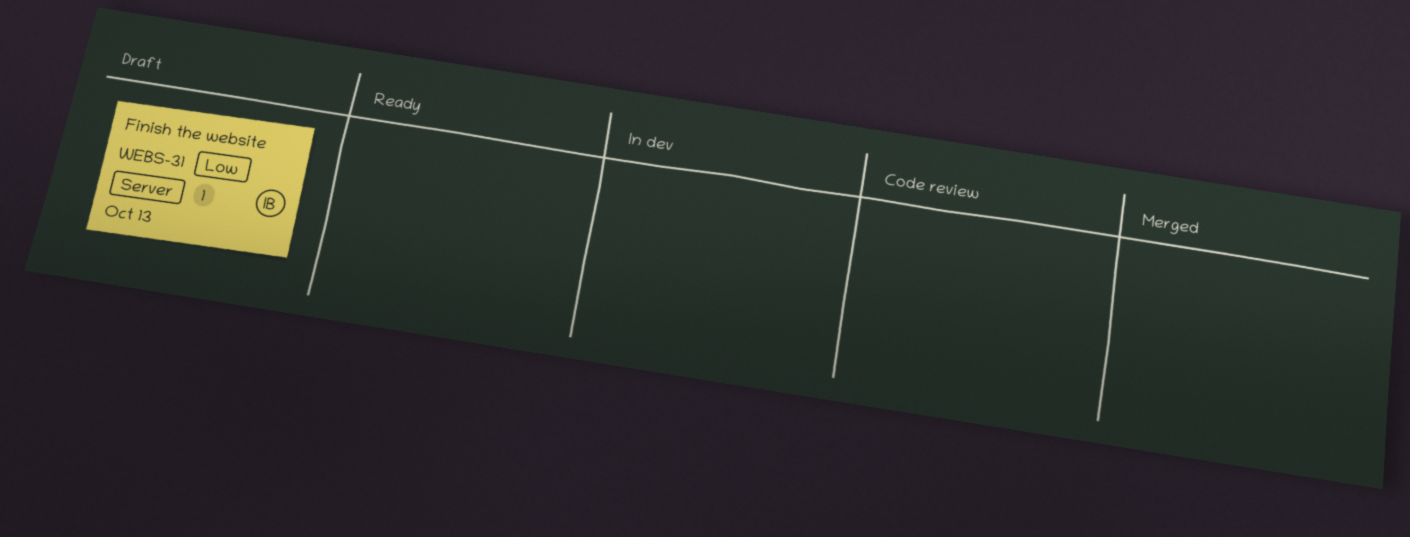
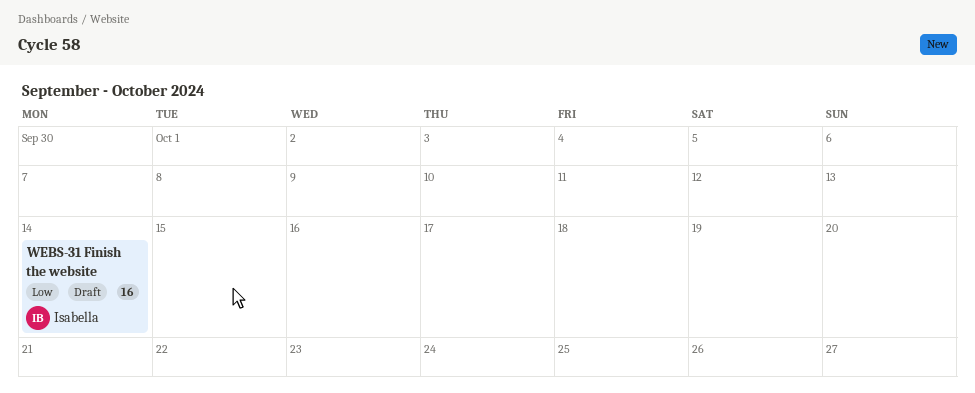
WEBS-31, estimate: 1 -> 16
WEBS-31, due: Oct 13 -> Oct 14

